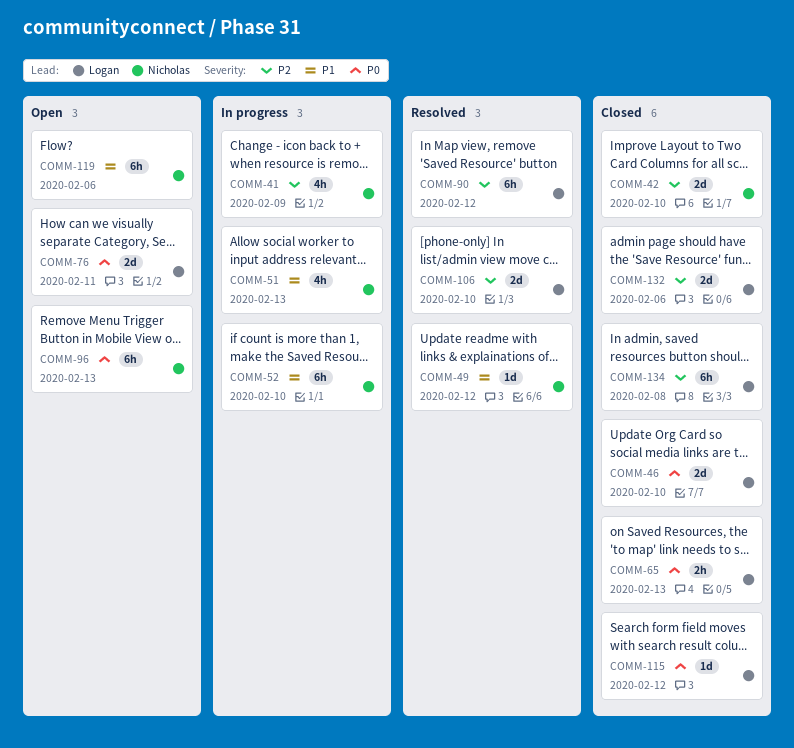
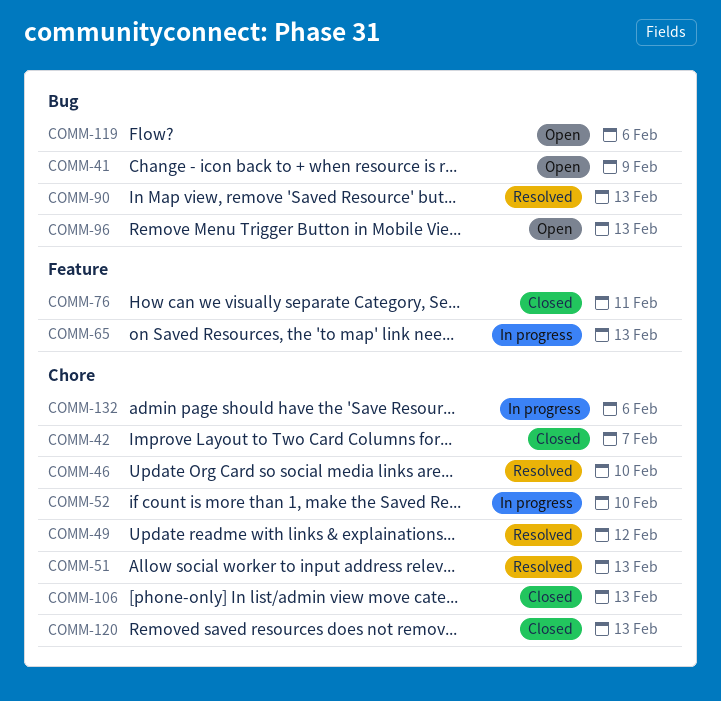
COMM-41, status: In progress -> Open
COMM-42, due: Feb 10 -> Feb 7
COMM-46, status: Closed -> Resolved
COMM-51, status: In progress -> Resolved
COMM-65, status: Closed -> In progress
COMM-76, status: Open -> Closed
COMM-90, due: Feb 12 -> Feb 13
COMM-106, status: Resolved -> Closed
COMM-106, due: Feb 10 -> Feb 13
COMM-115: present -> none
COMM-120: none -> present
COMM-132, status: Closed -> In progress
COMM-134: present -> none

